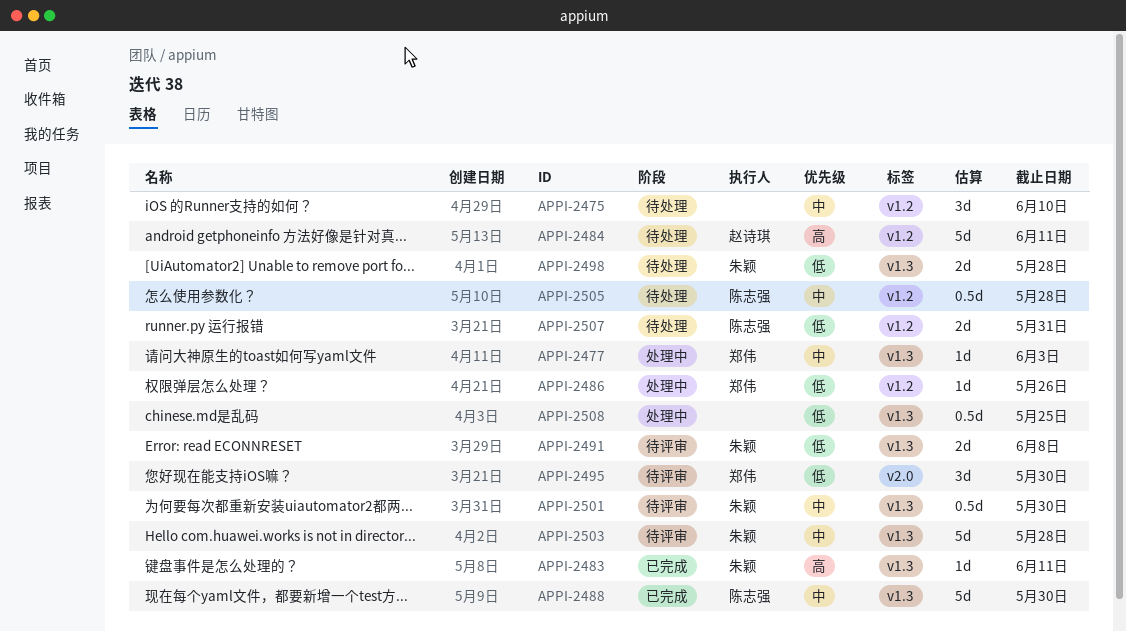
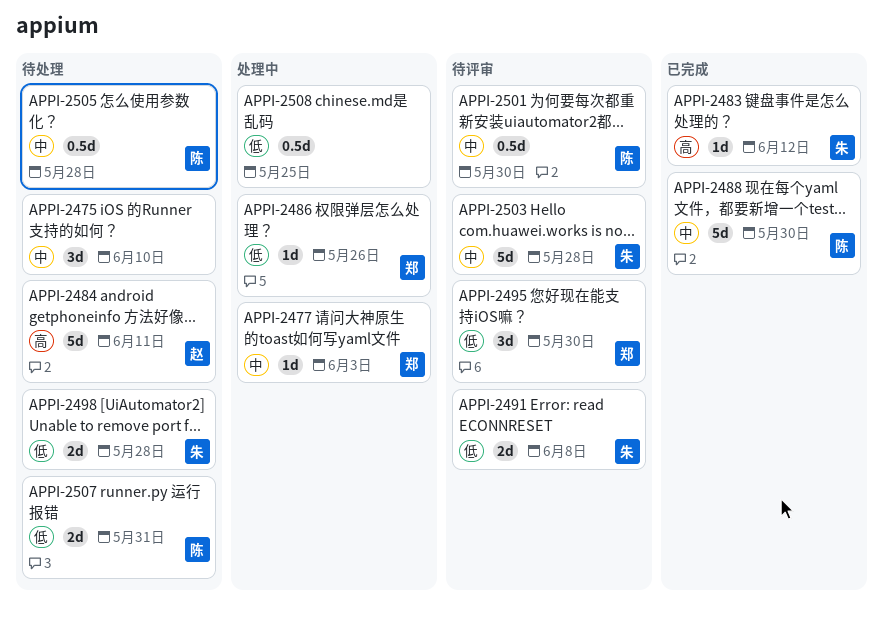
APPI-2483, due: Jun 11 -> Jun 12
APPI-2501, owner: 朱颖 -> 陈志强

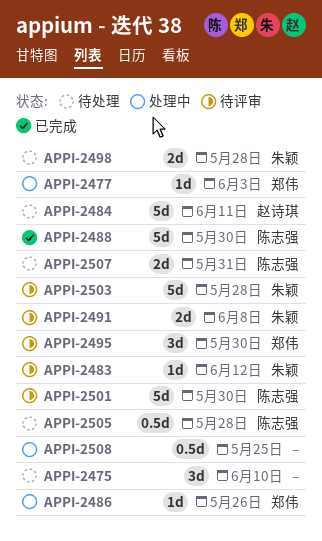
APPI-2483, status: 已完成 -> 待评审
APPI-2501, estimate: 0.5d -> 5d

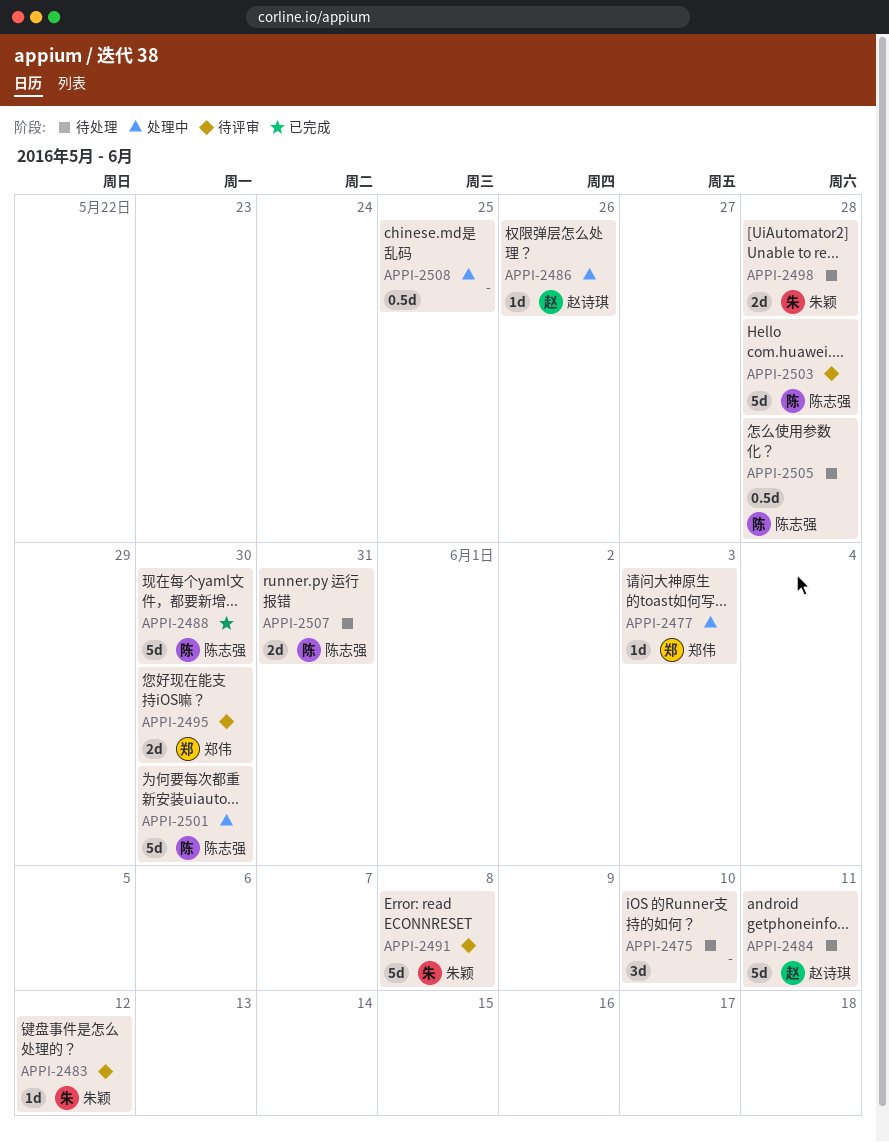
APPI-2486, owner: 郑伟 -> 赵诗琪
APPI-2491, estimate: 2d -> 5d
APPI-2495, estimate: 3d -> 2d
APPI-2501, status: 待评审 -> 处理中
APPI-2503, owner: 朱颖 -> 陈志强

